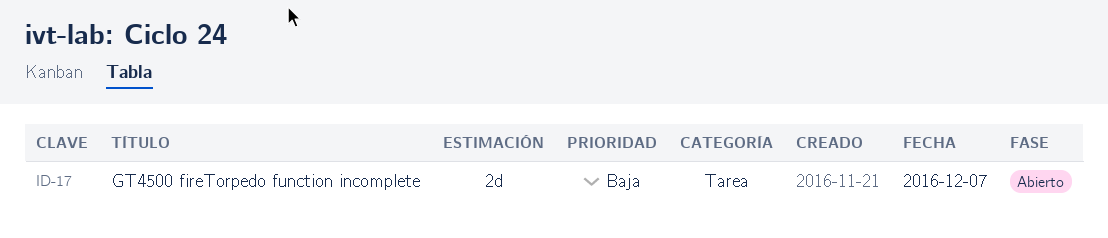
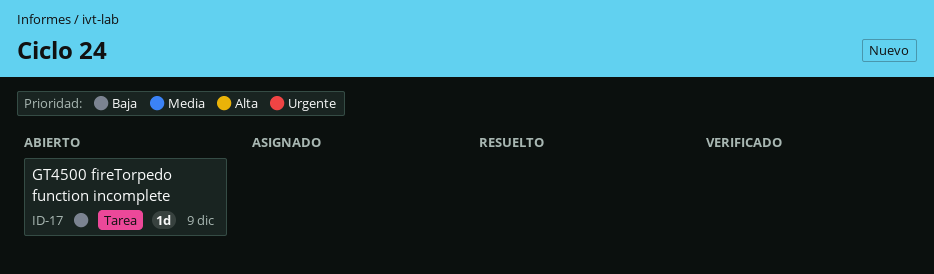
ID-17, estimate: 2d -> 1d
ID-17, day: Dec 7 -> Dec 9

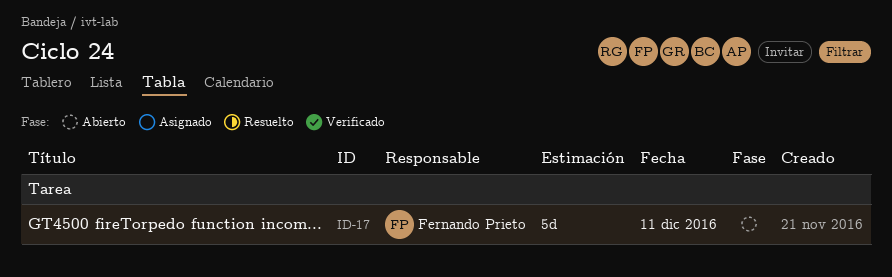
ID-17, estimate: 1d -> 5d
ID-17, day: Dec 9 -> Dec 11

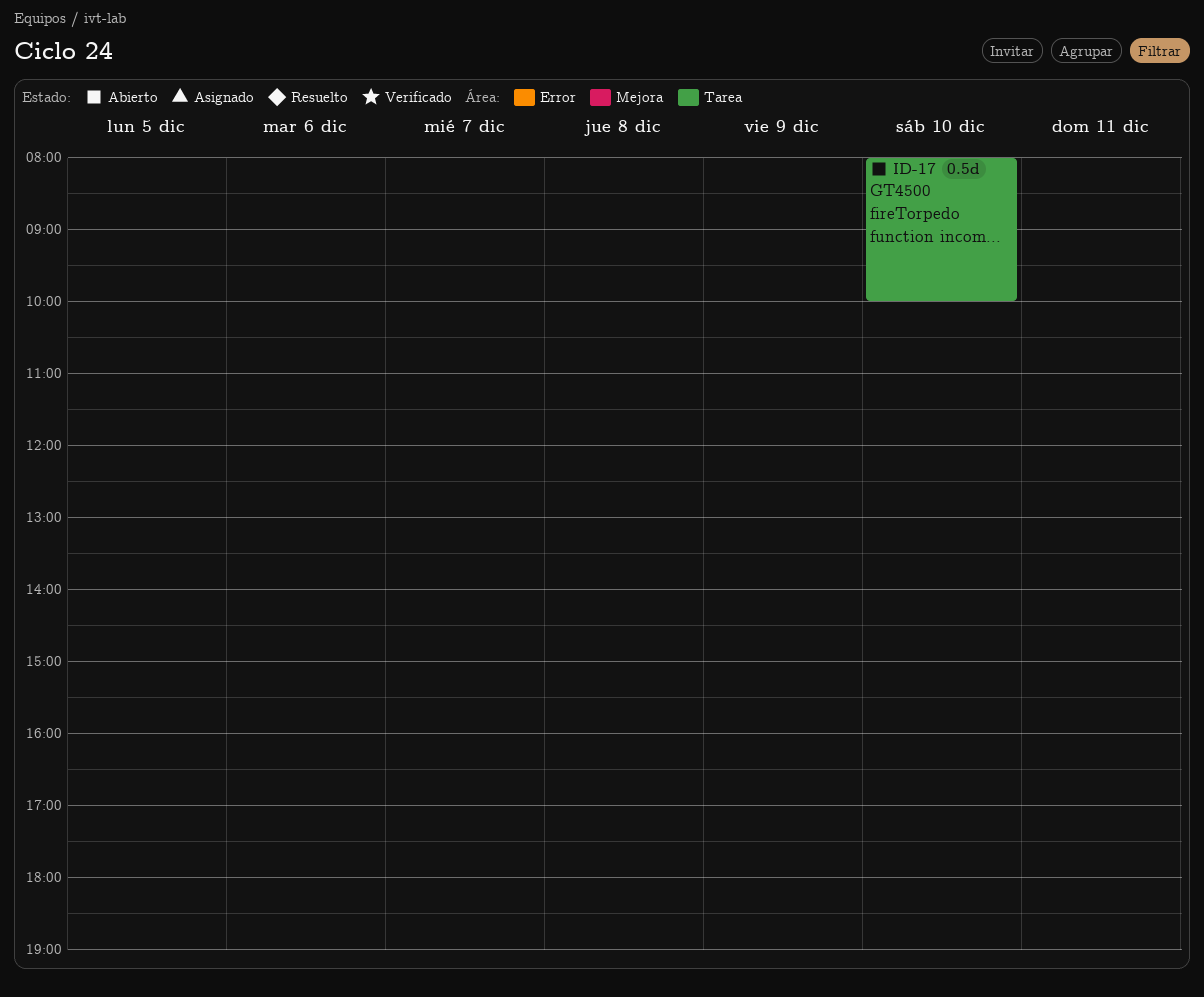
ID-17, estimate: 5d -> 0.5d
ID-17, day: Dec 11 -> Dec 10

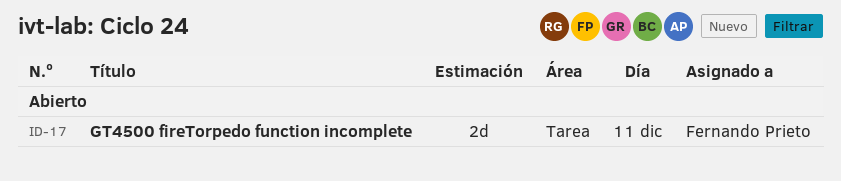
ID-17, estimate: 0.5d -> 2d
ID-17, day: Dec 10 -> Dec 11

